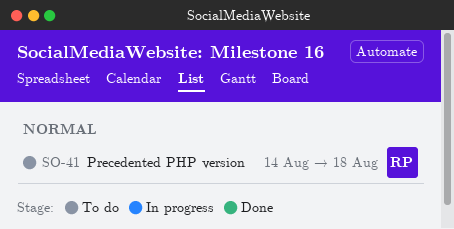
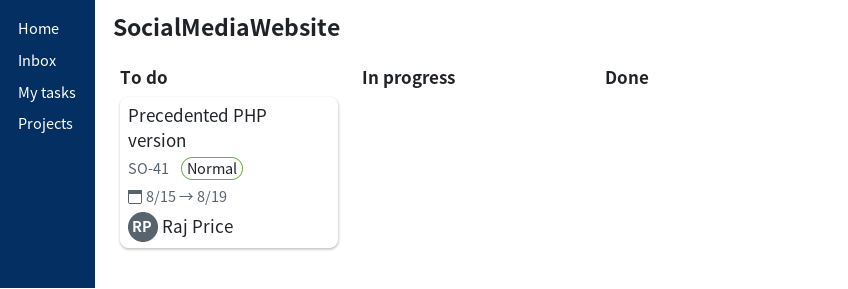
SO-41, start: Aug 14 -> Aug 15
SO-41, due: Aug 18 -> Aug 19

